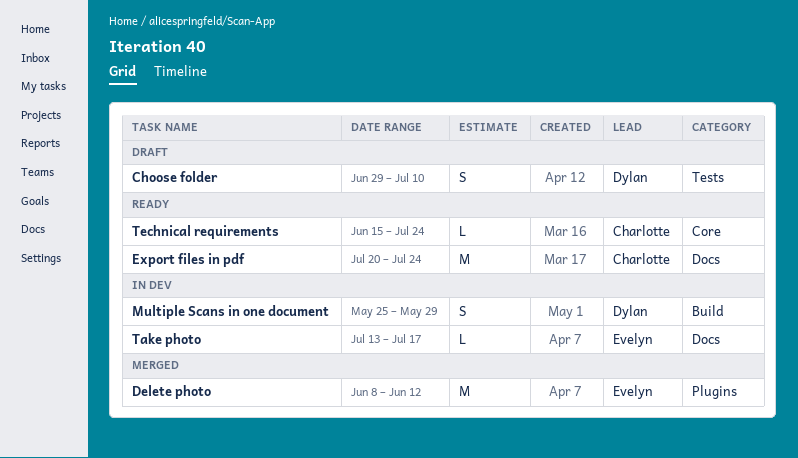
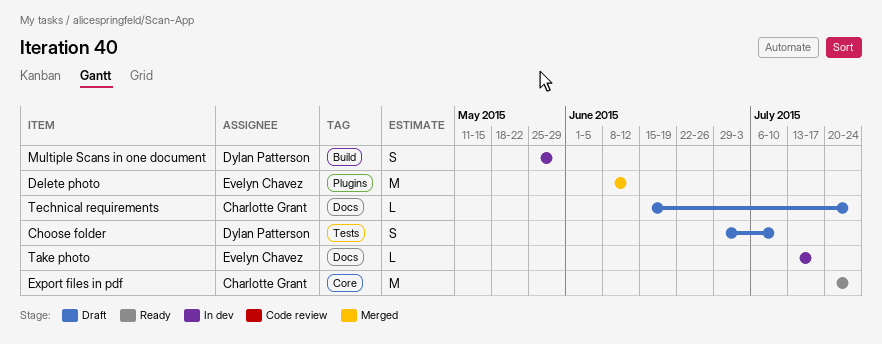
Export files in pdf, label: Docs -> Core
Technical requirements, status: Ready -> Draft
Technical requirements, label: Core -> Docs

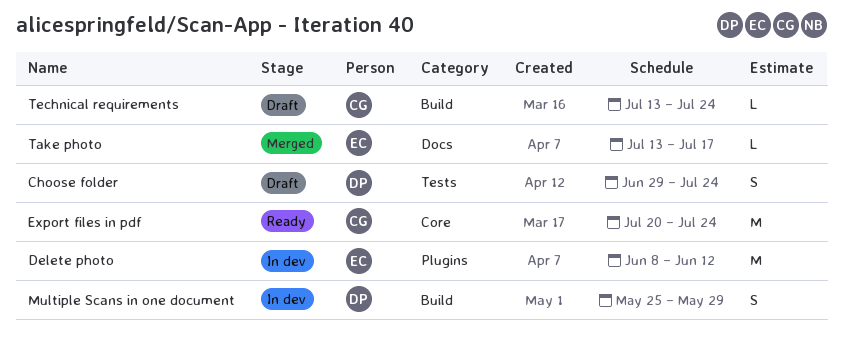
Choose folder, due: Jul 10 -> Jul 24
Delete photo, status: Merged -> In dev
Take photo, status: In dev -> Merged
Technical requirements, label: Docs -> Build
Technical requirements, start: Jun 15 -> Jul 13

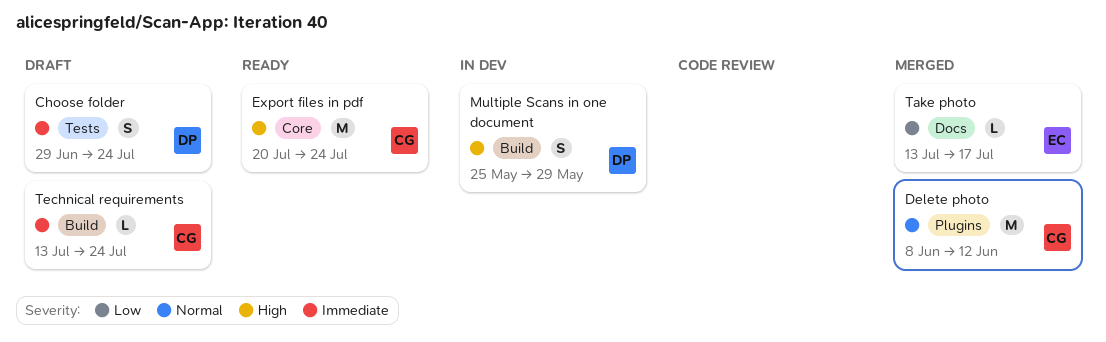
Delete photo, status: In dev -> Merged
Delete photo, owner: EC -> CG

